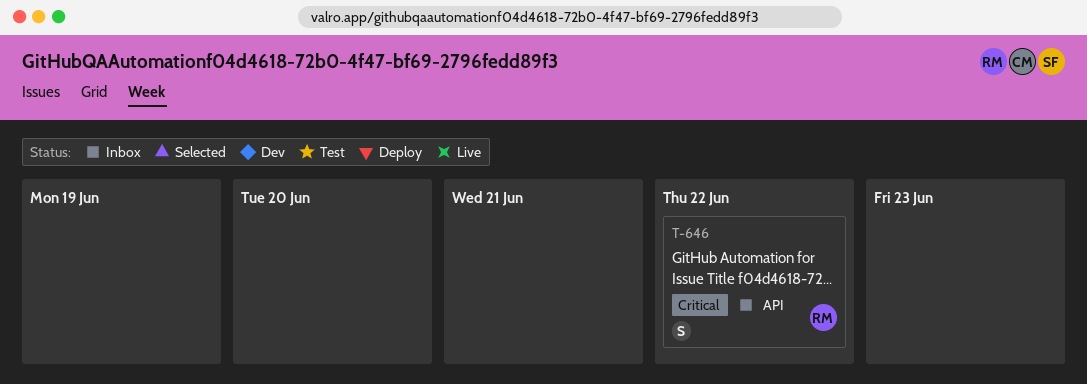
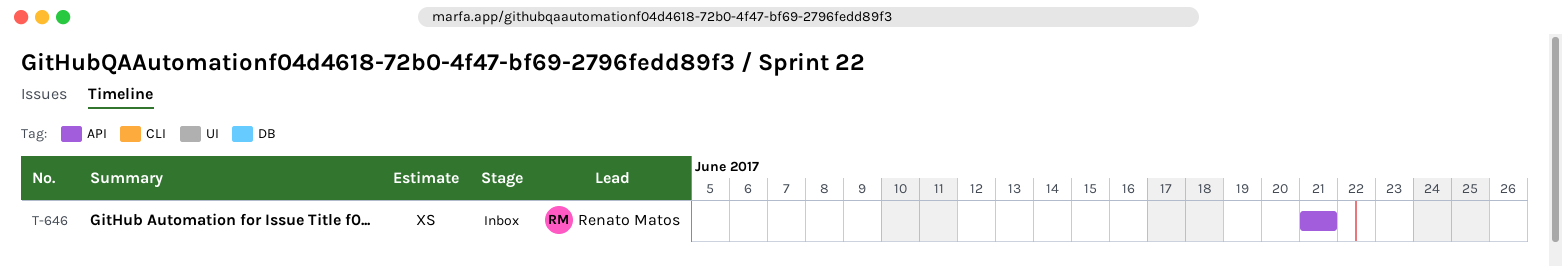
T-646, estimate: S -> XS
T-646, due: Jun 22 -> Jun 21

